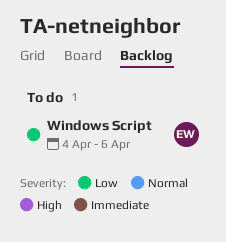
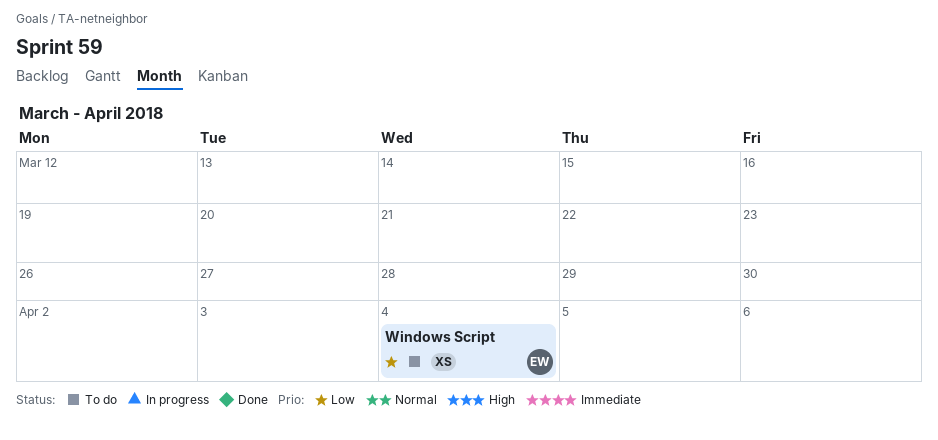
Windows Script, due: Apr 6 -> Apr 4

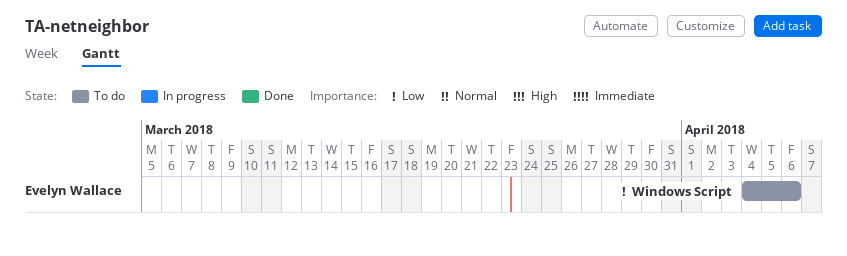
Windows Script, due: Apr 4 -> Apr 6

